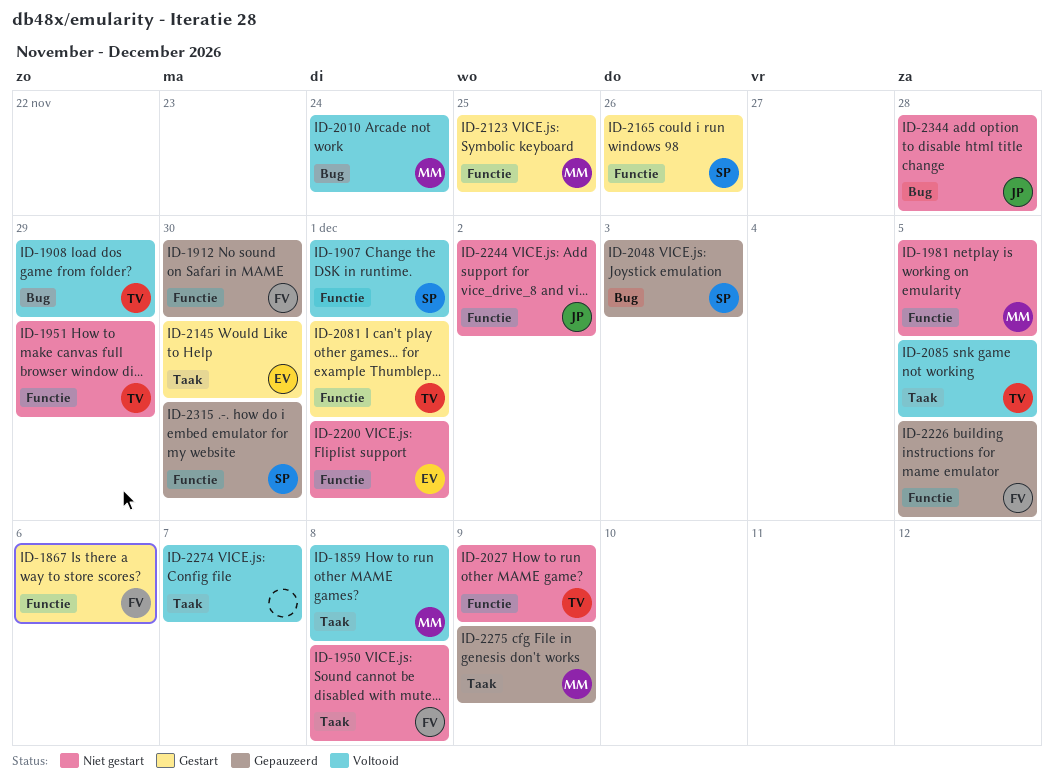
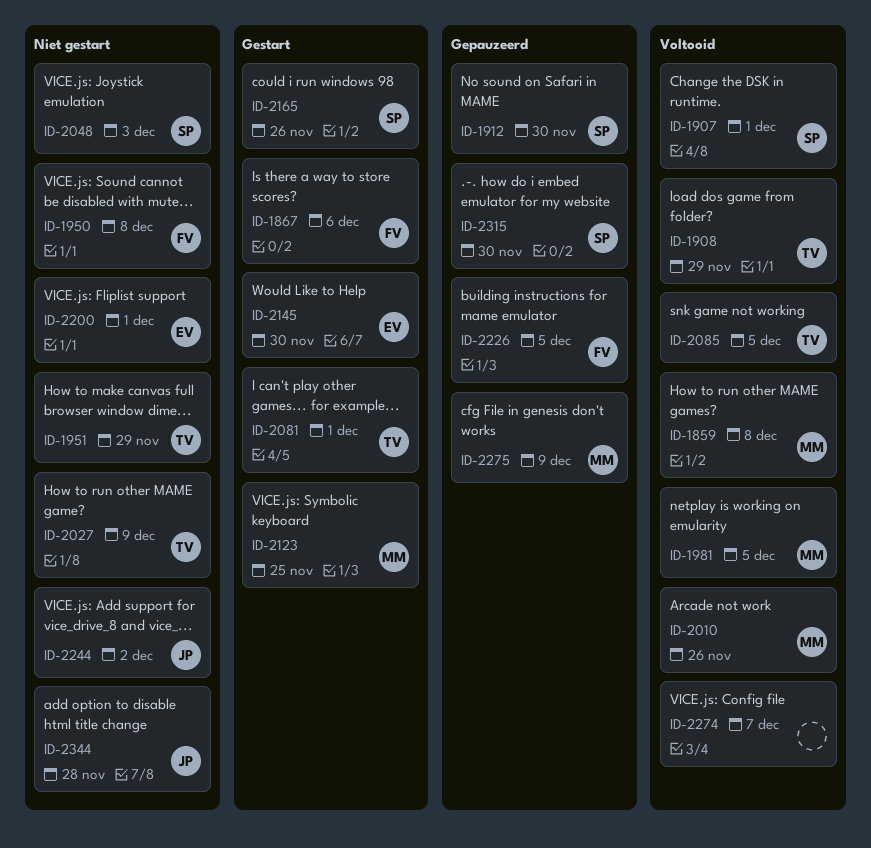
ID-1912, owner: FV -> SP
ID-1981, status: Niet gestart -> Voltooid
ID-2010, due: Nov 24 -> Nov 26
ID-2048, status: Gepauzeerd -> Niet gestart

